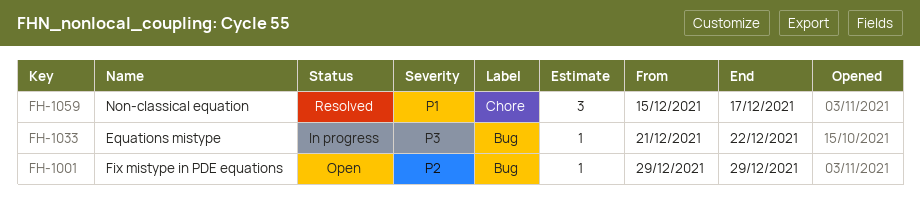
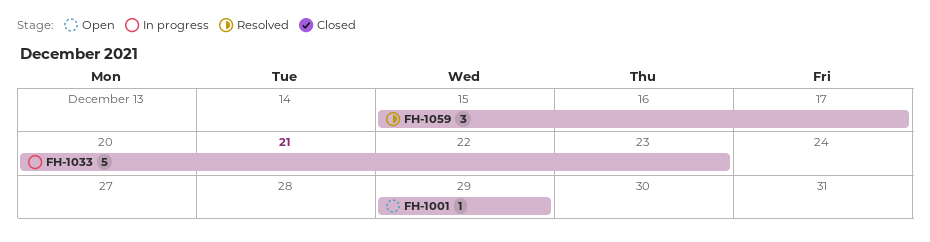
FH-1033, estimate: 1 -> 5
FH-1033, start: Dec 21 -> Dec 20
FH-1033, due: Dec 22 -> Dec 23

